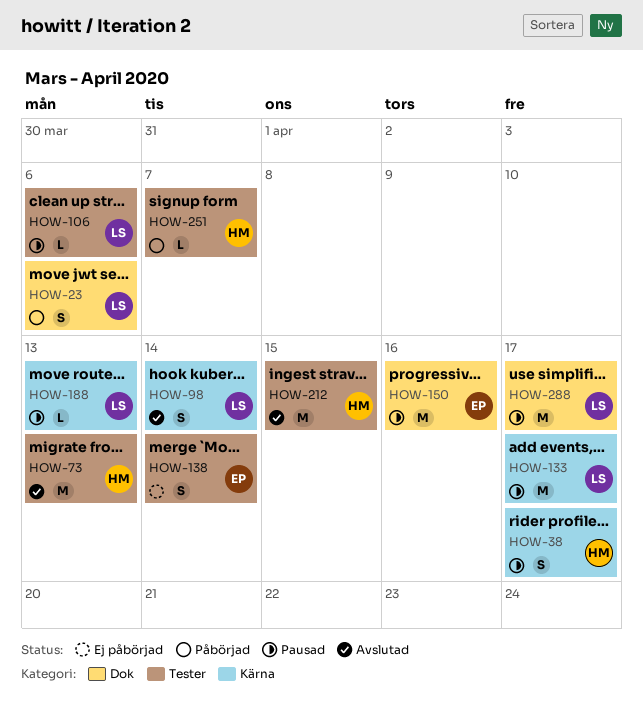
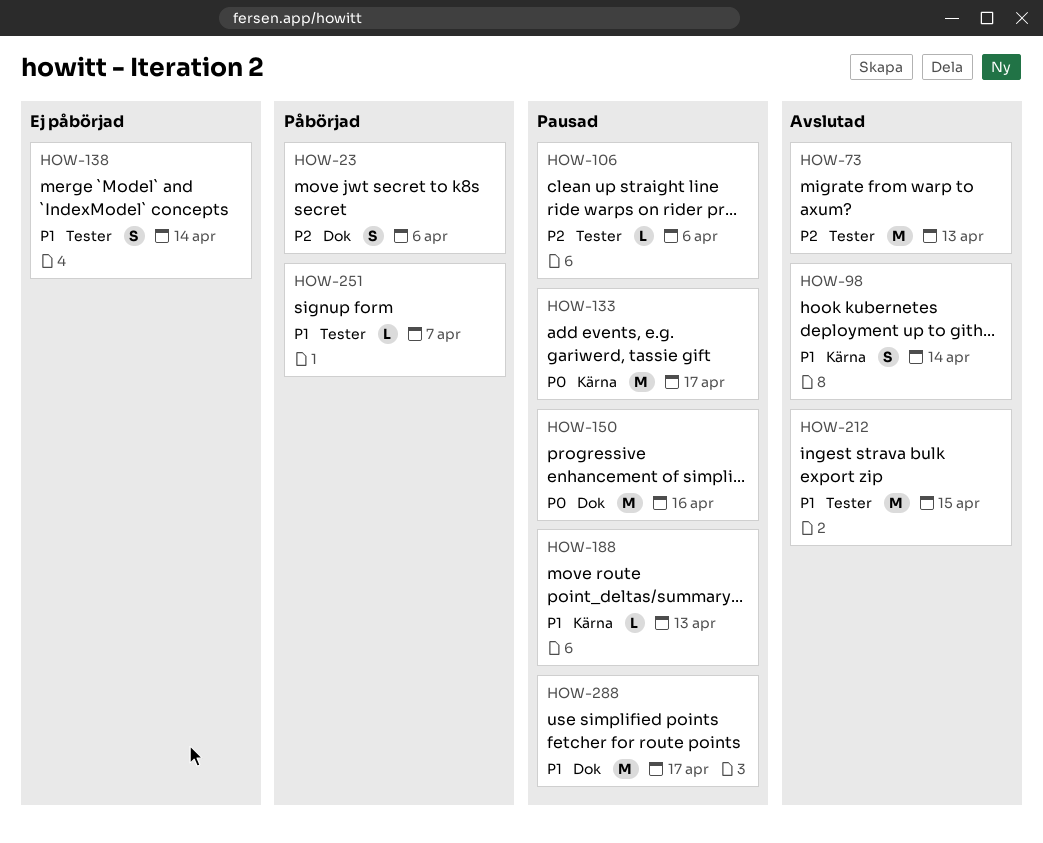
HOW-38: present -> none

